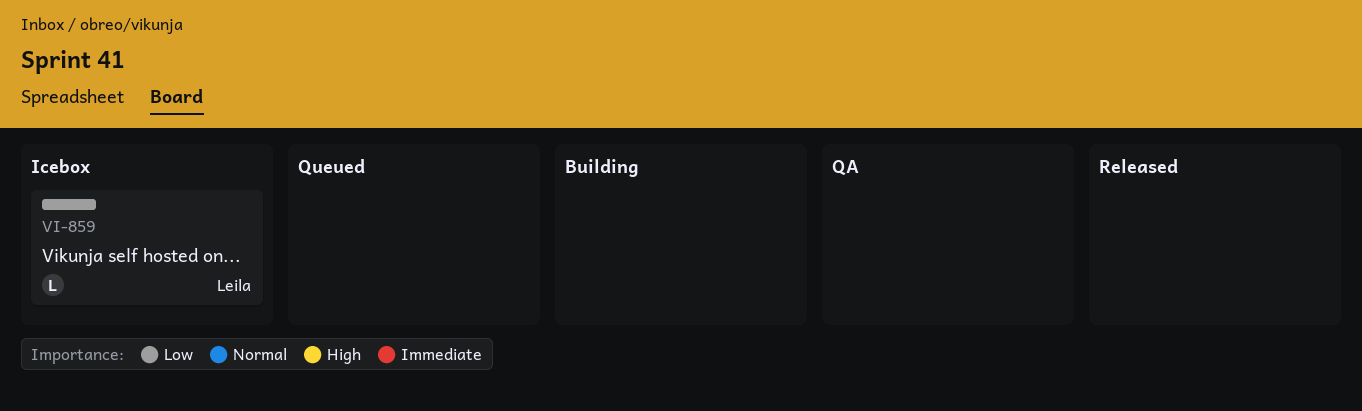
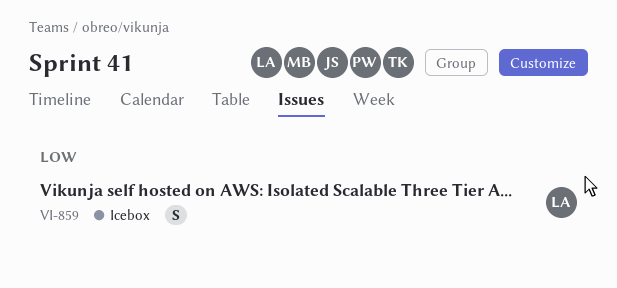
VI-859, estimate: L -> S

